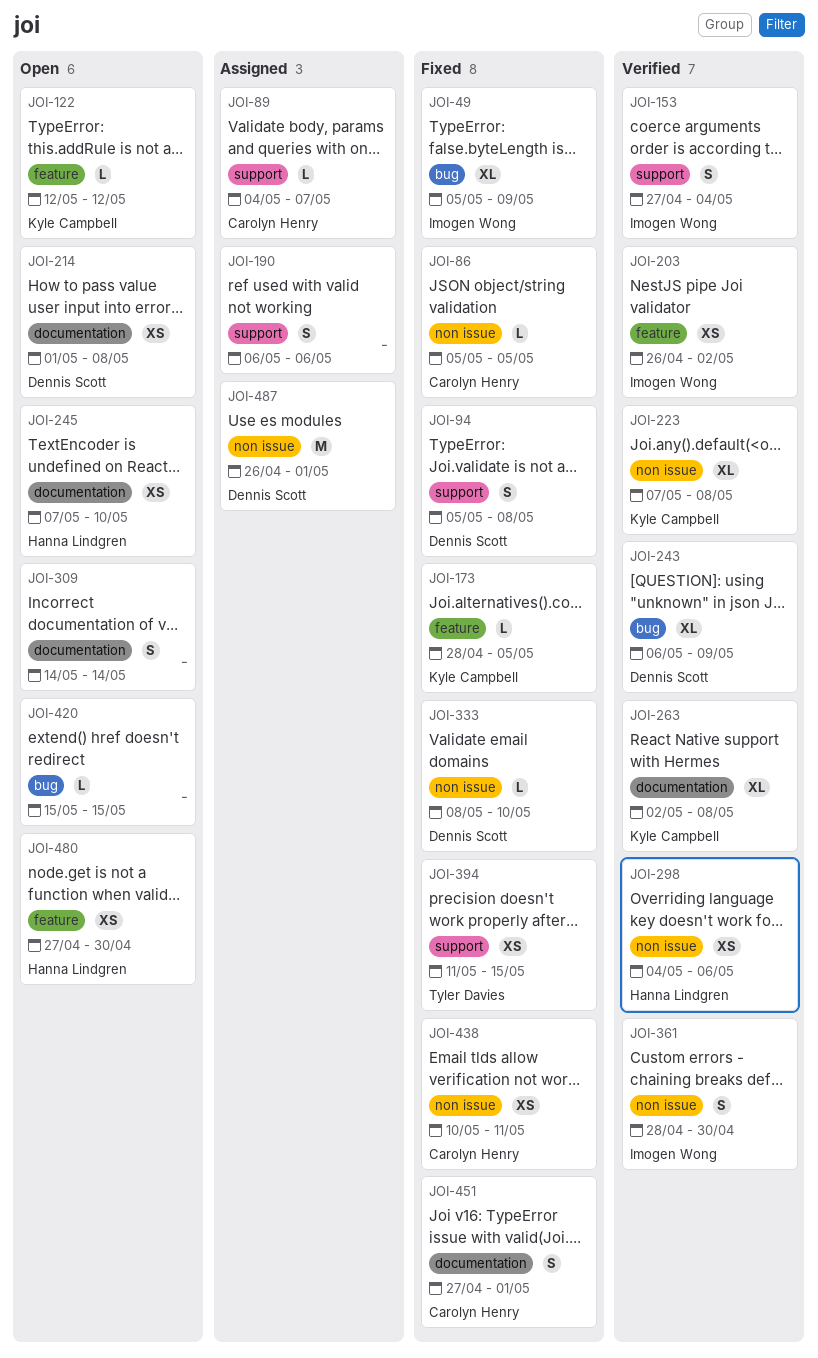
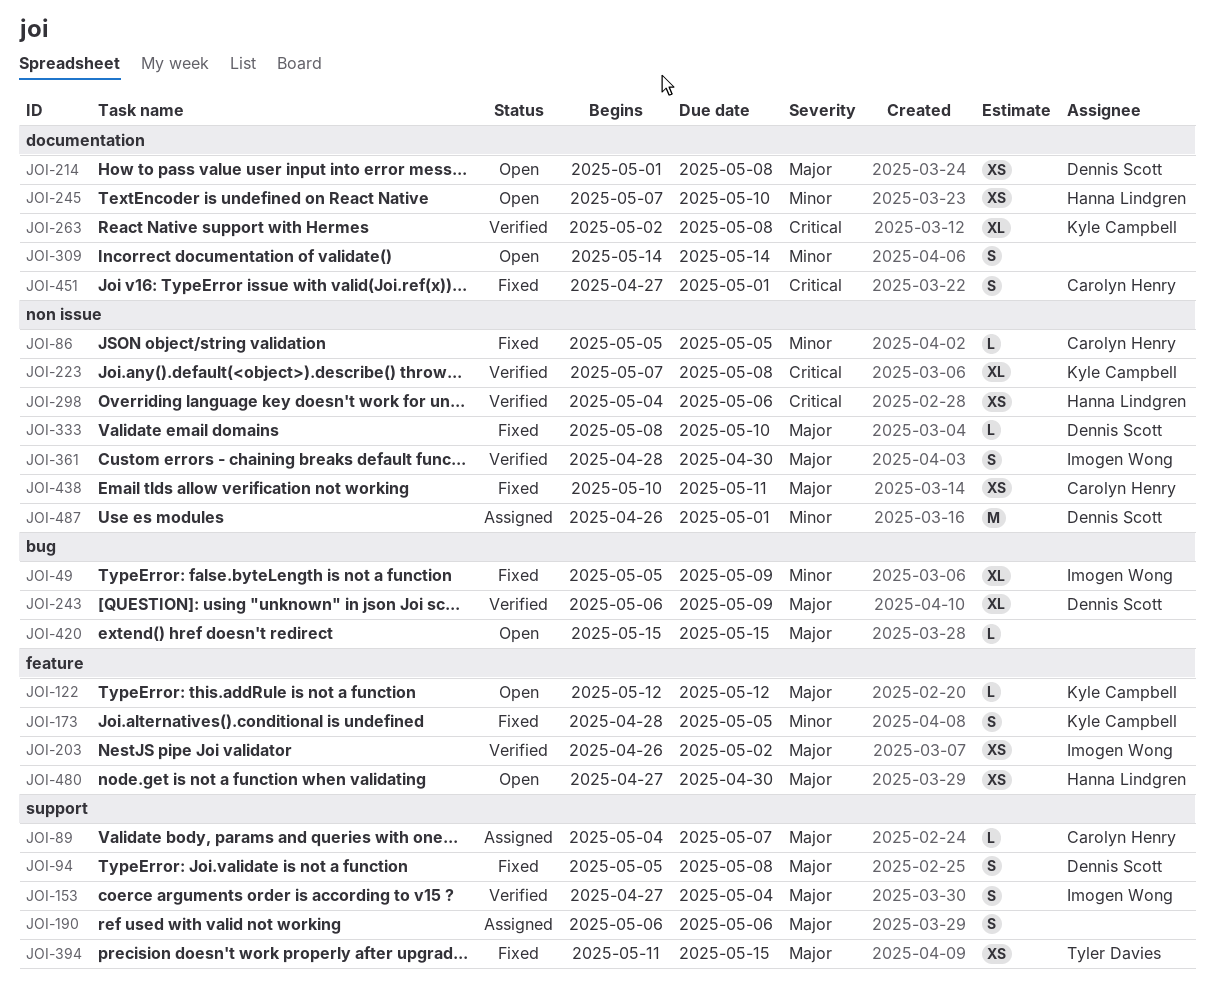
JOI-173, estimate: L -> S

